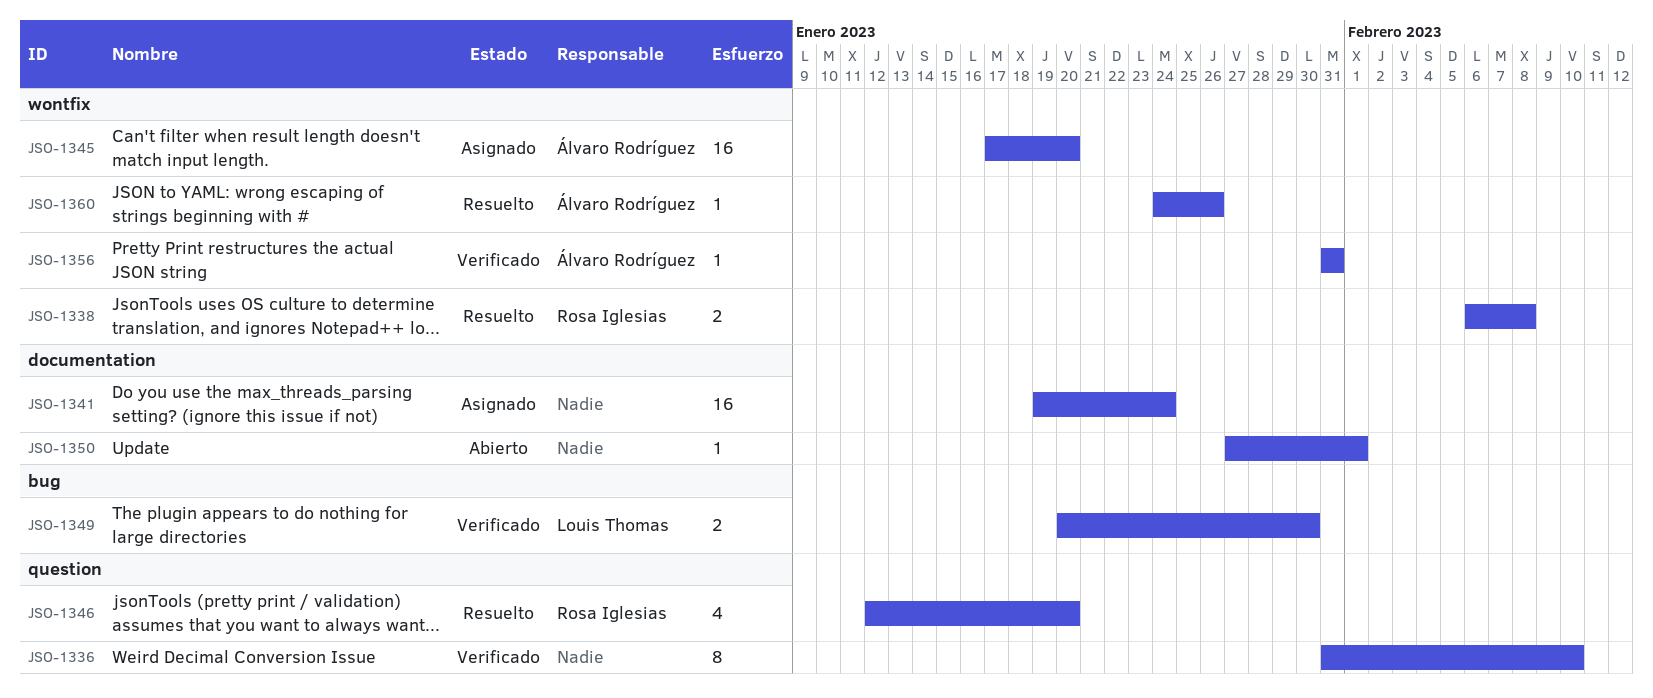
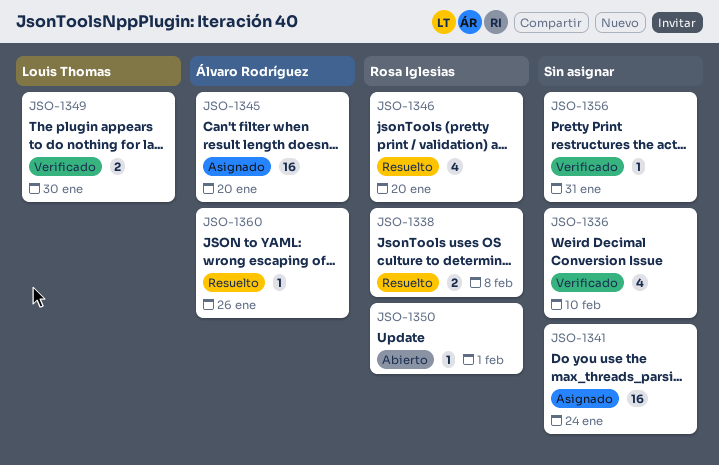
JSO-1336, estimate: 8 -> 4
JSO-1350, owner: none -> Rosa Iglesias
JSO-1356, owner: Álvaro Rodríguez -> none

